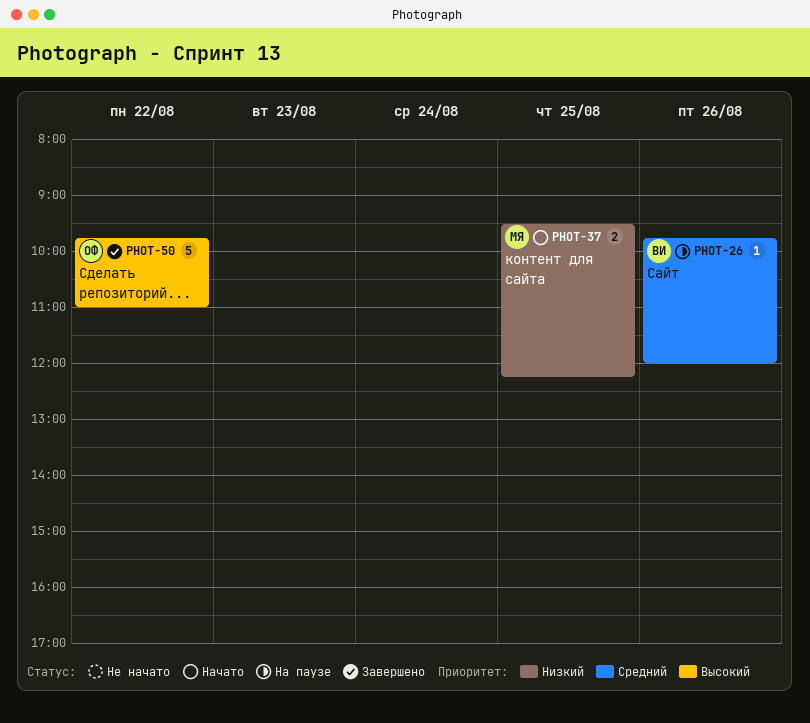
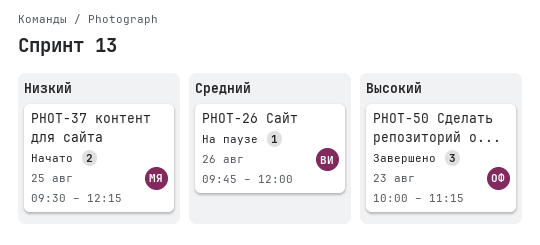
PHOT-50, estimate: 5 -> 3
PHOT-50, day: Aug 22 -> Aug 23
PHOT-50, begins: 09:45 -> 10:00
PHOT-50, ends: 11:00 -> 11:15

